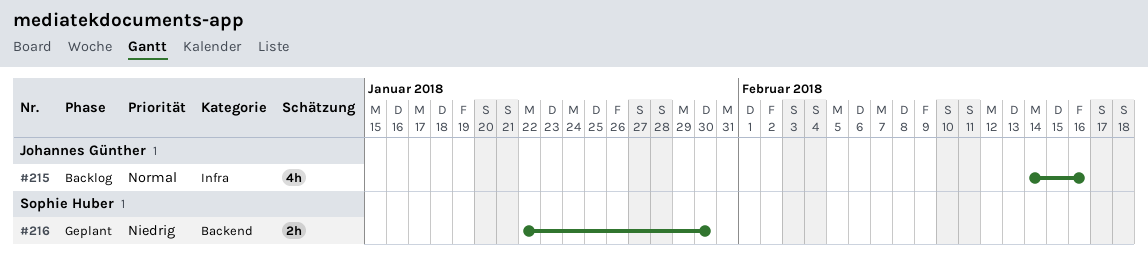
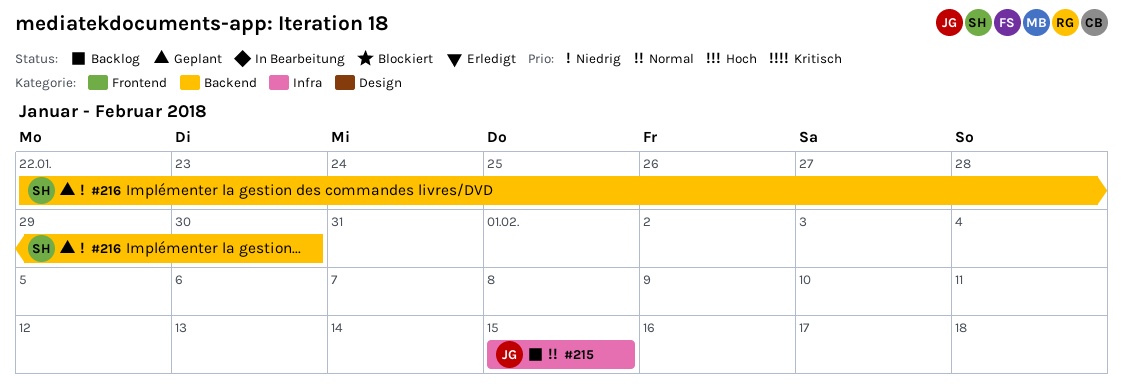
#215, start: Feb 14 -> Feb 15
#215, due: Feb 16 -> Feb 15

